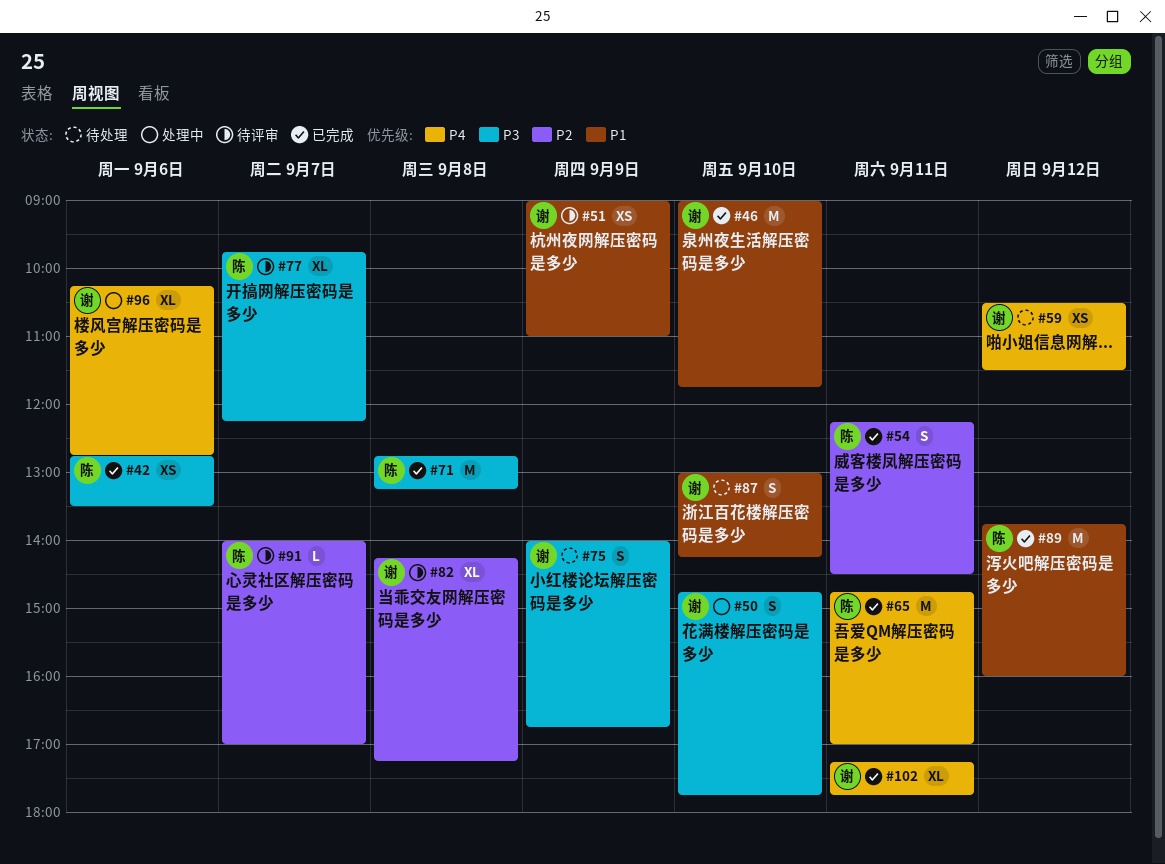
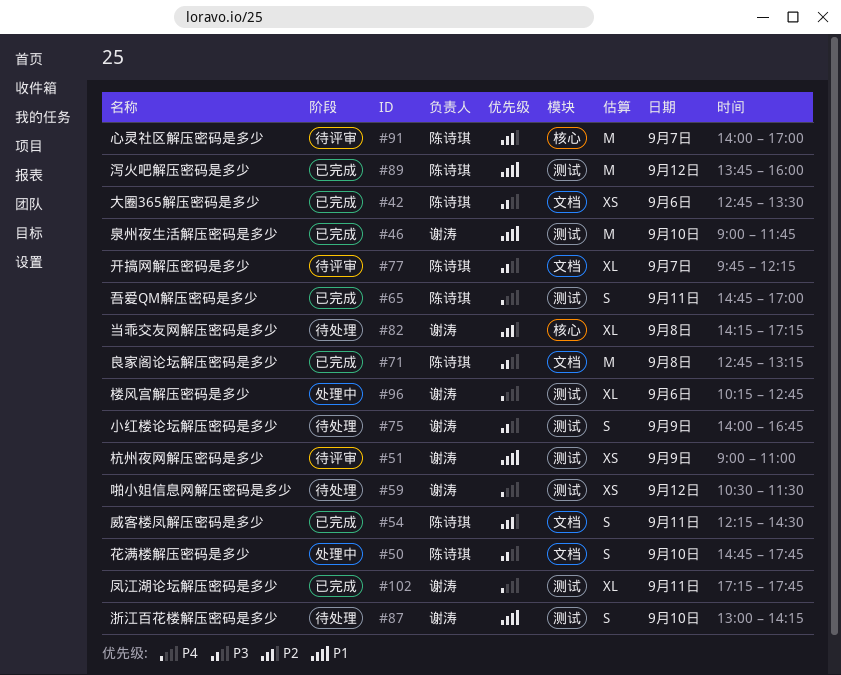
#50, owner: 谢涛 -> 陈诗琪
#65, estimate: M -> S
#82, status: 待评审 -> 待处理
#91, estimate: L -> M

